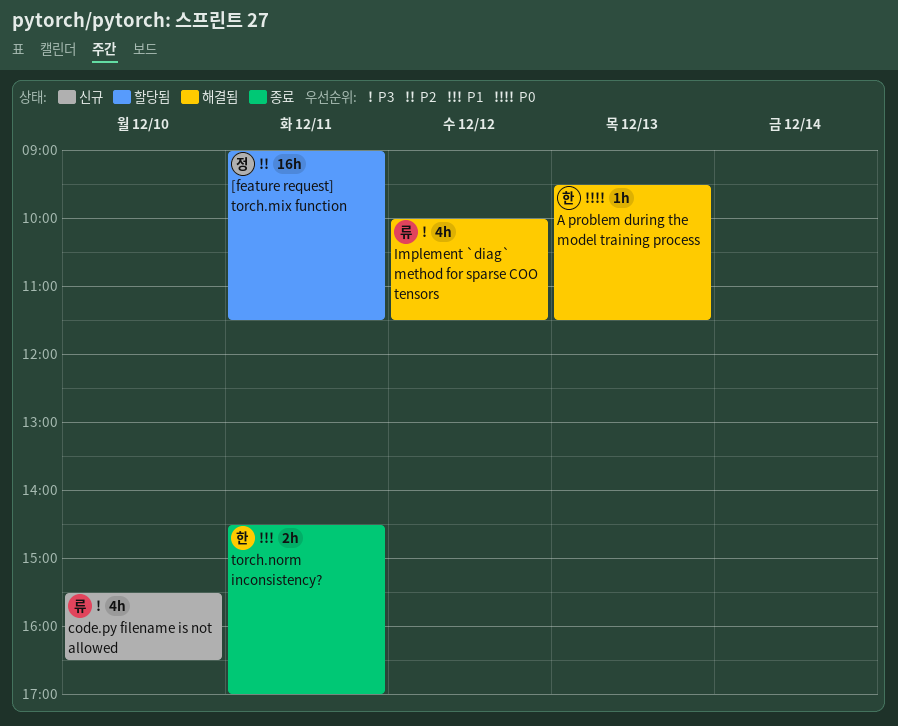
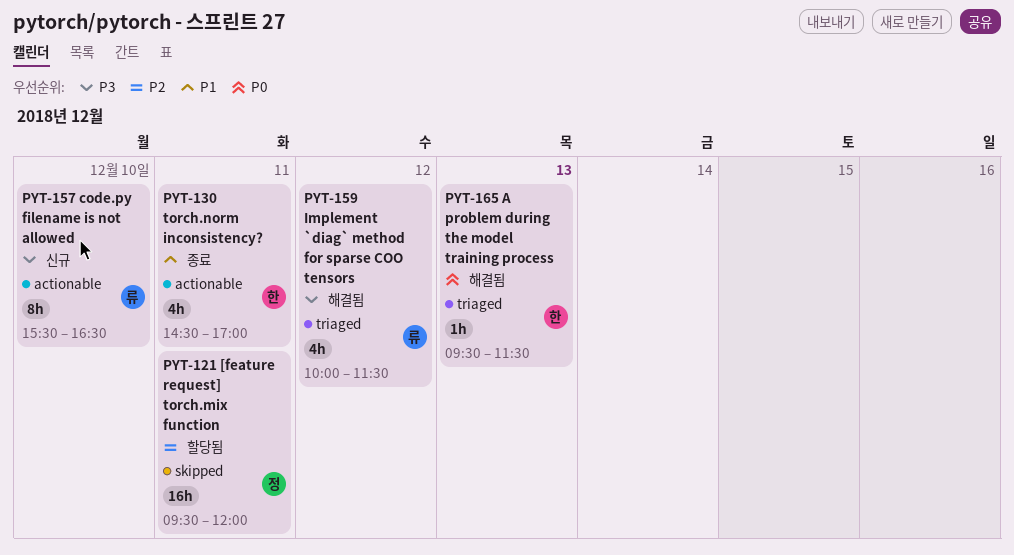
[feature request] torch.mix function, begins: 09:00 -> 09:30
[feature request] torch.mix function, ends: 11:30 -> 12:00
code.py filename is not allowed, estimate: 4h -> 8h
torch.norm inconsistency?, estimate: 2h -> 4h

